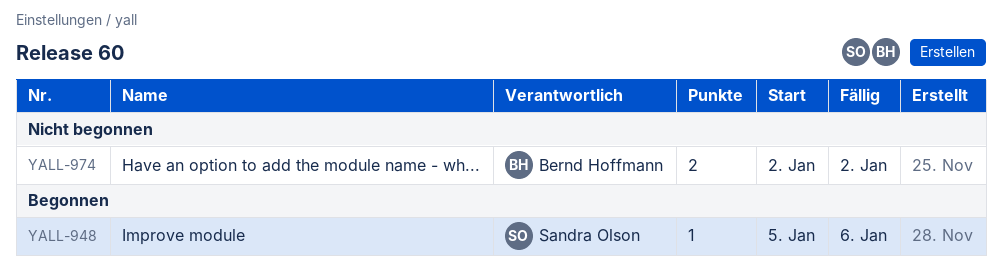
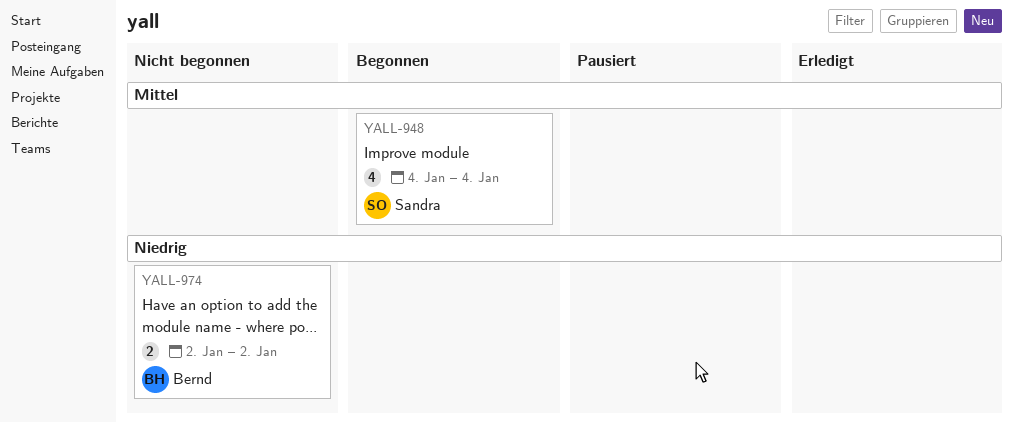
YALL-948, estimate: 1 -> 4
YALL-948, start: Jan 5 -> Jan 4
YALL-948, due: Jan 6 -> Jan 4

